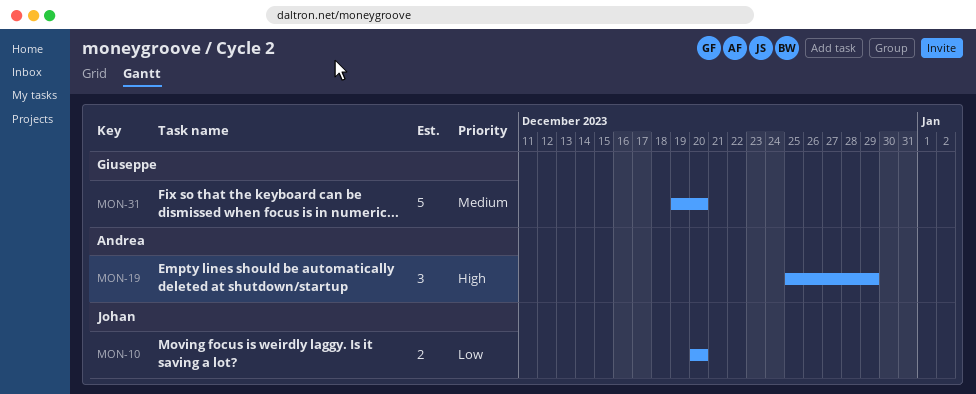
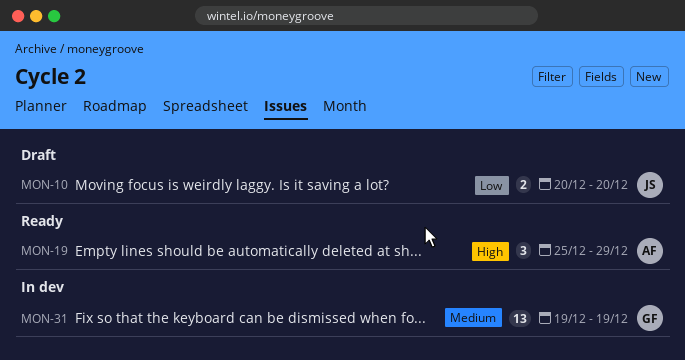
MON-31, estimate: 5 -> 13
MON-31, due: Dec 20 -> Dec 19

